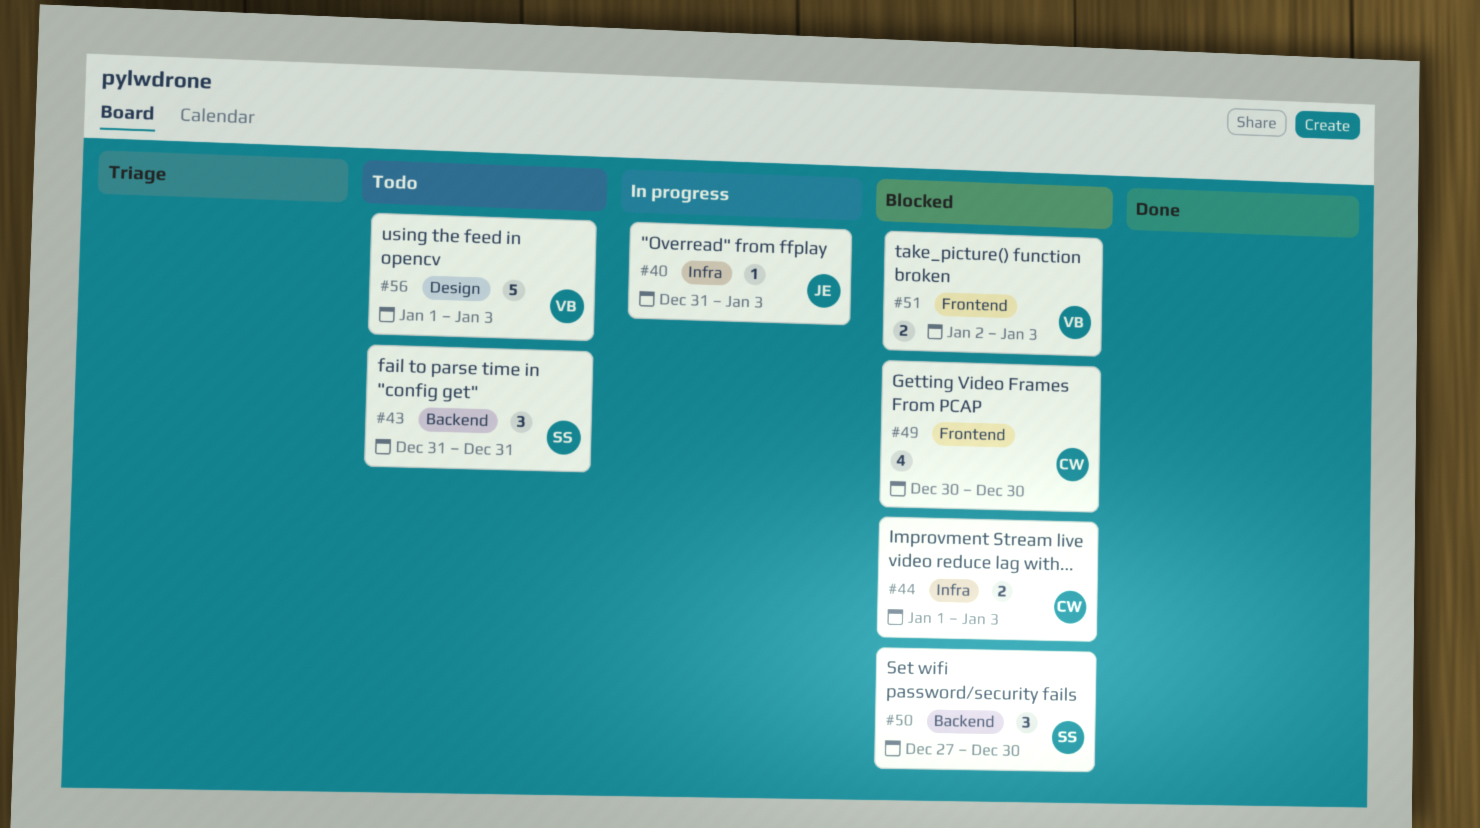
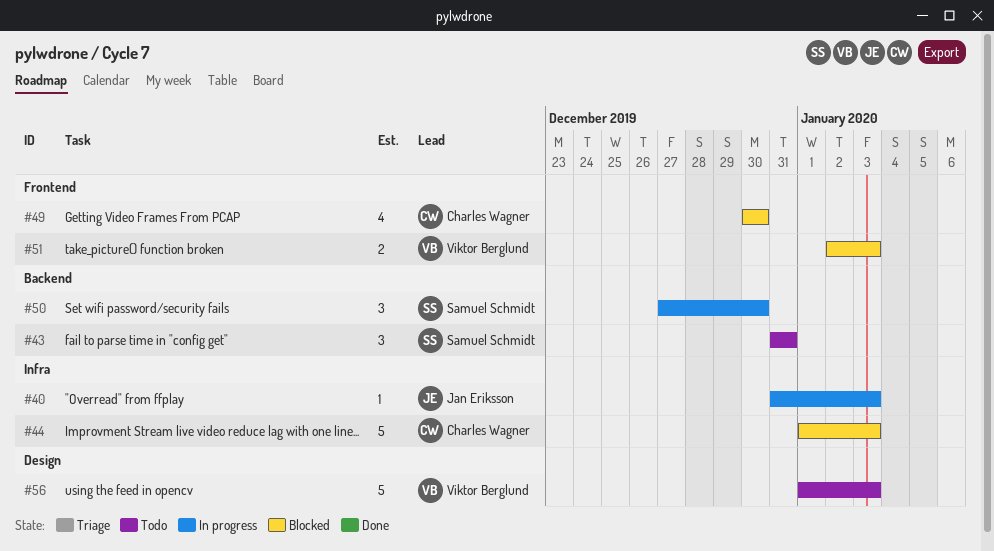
#44, estimate: 2 -> 5
#50, status: Blocked -> In progress

